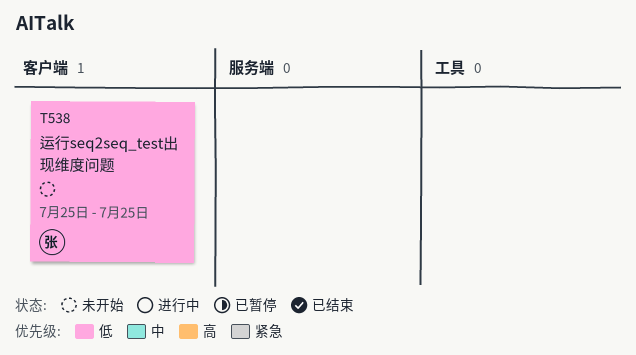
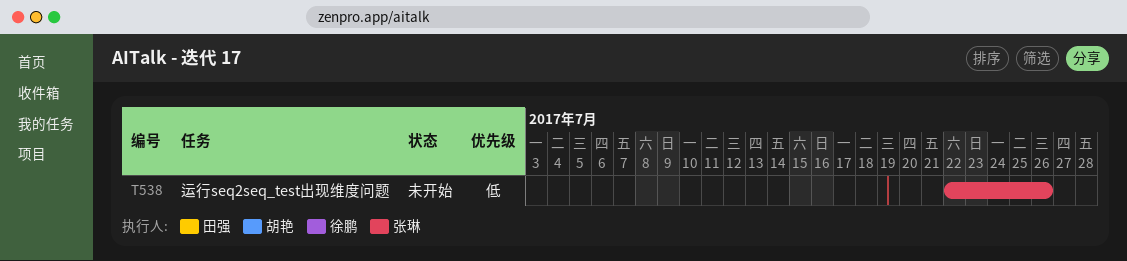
T538, start: Jul 25 -> Jul 22
T538, due: Jul 25 -> Jul 26

